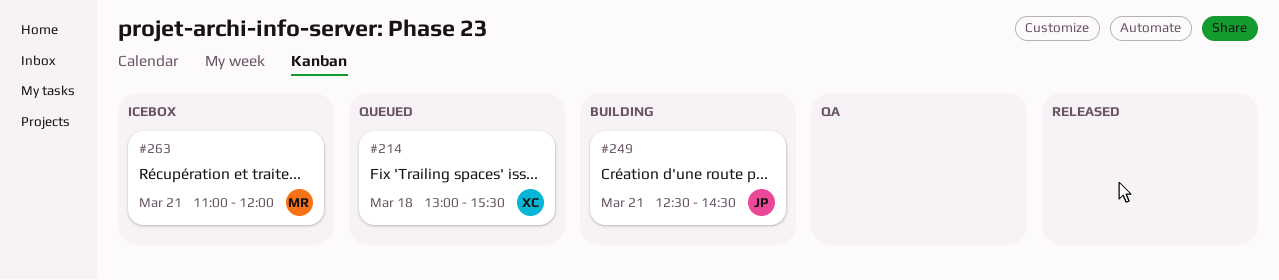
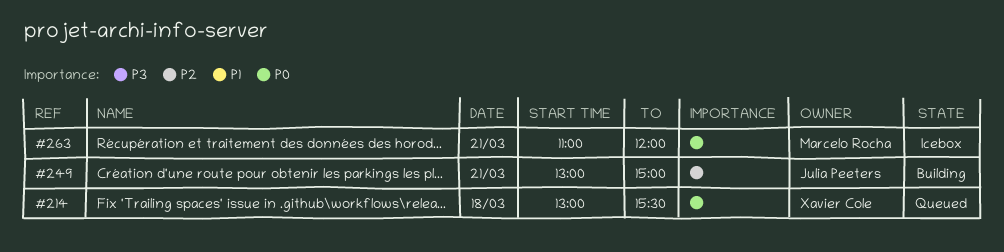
#249, begins: 12:30 -> 13:00
#249, ends: 14:30 -> 15:00

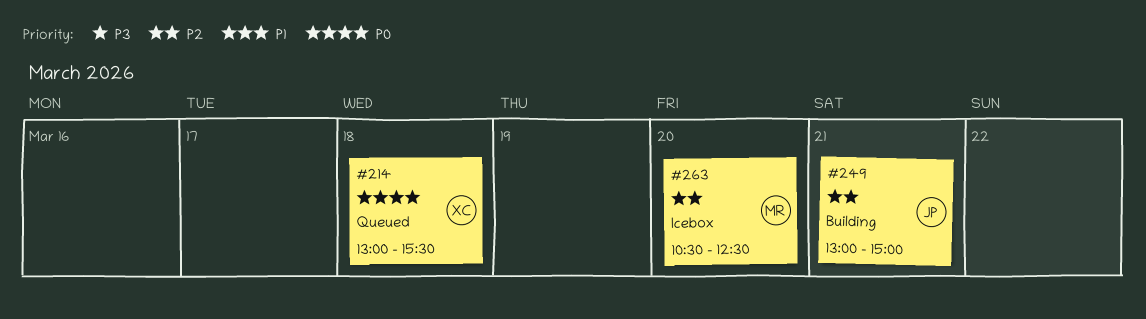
#263, priority: P0 -> P2
#263, day: Mar 21 -> Mar 20
#263, begins: 11:00 -> 10:30
#263, ends: 12:00 -> 12:30

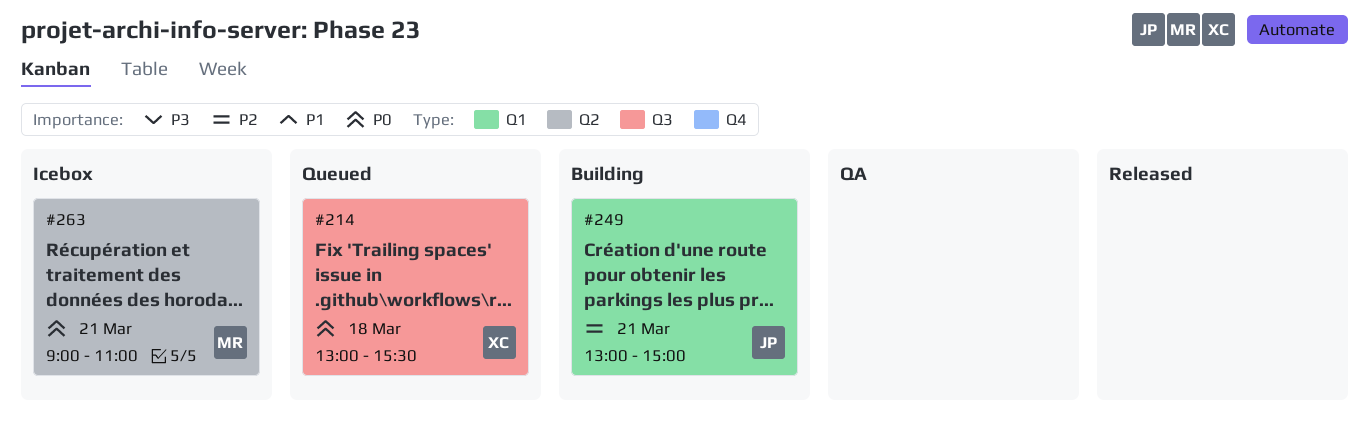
#263, priority: P2 -> P0
#263, day: Mar 20 -> Mar 21
#263, begins: 10:30 -> 09:00
#263, ends: 12:30 -> 11:00

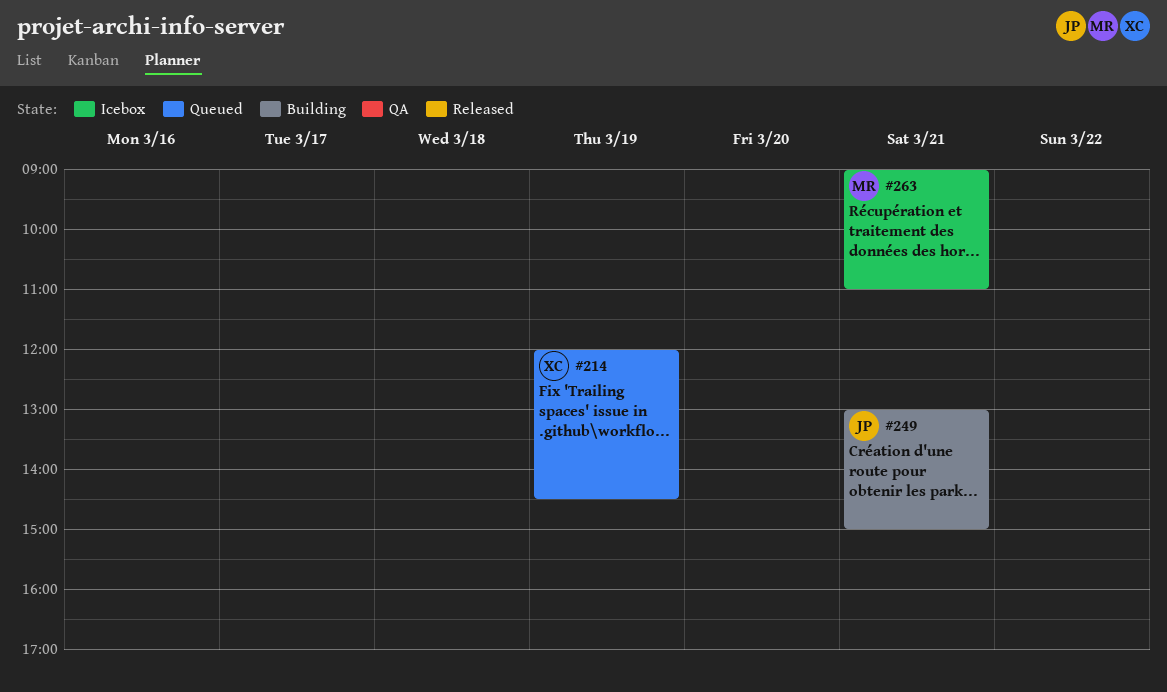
#214, day: Mar 18 -> Mar 19
#214, begins: 13:00 -> 12:00
#214, ends: 15:30 -> 14:30

